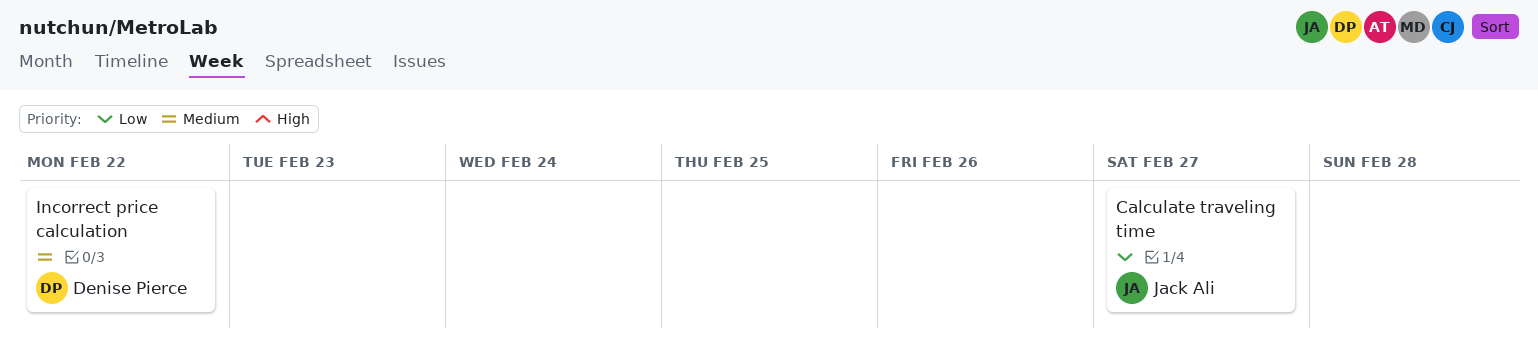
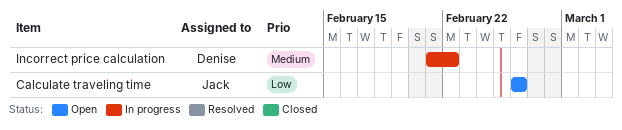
Calculate traveling time, due: Feb 27 -> Feb 26

